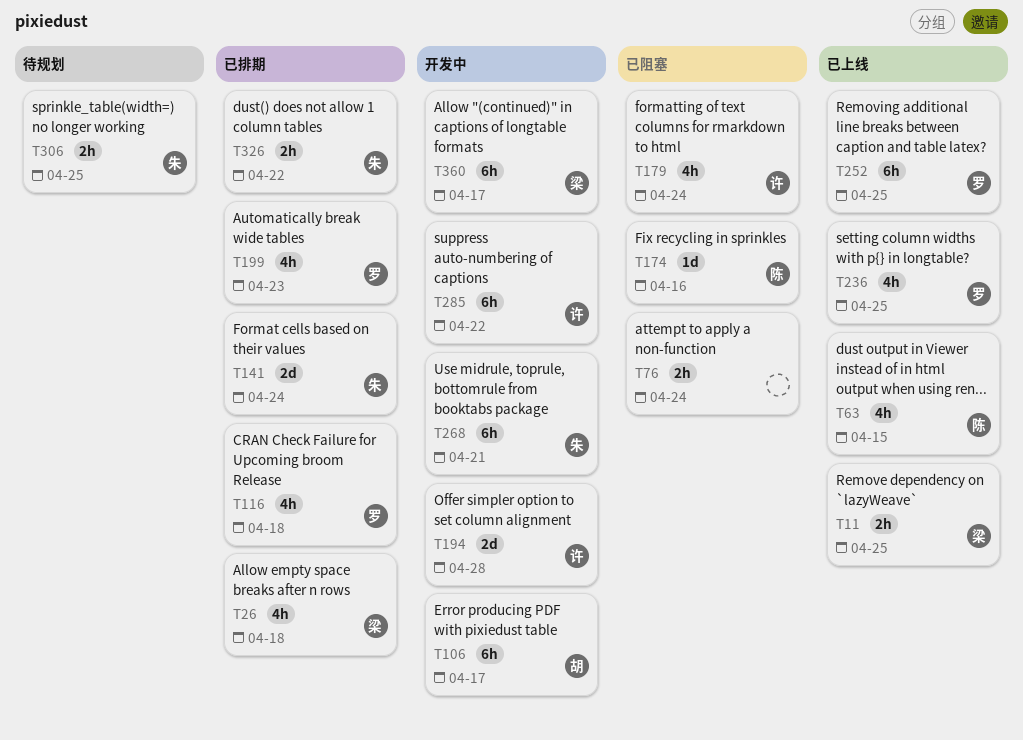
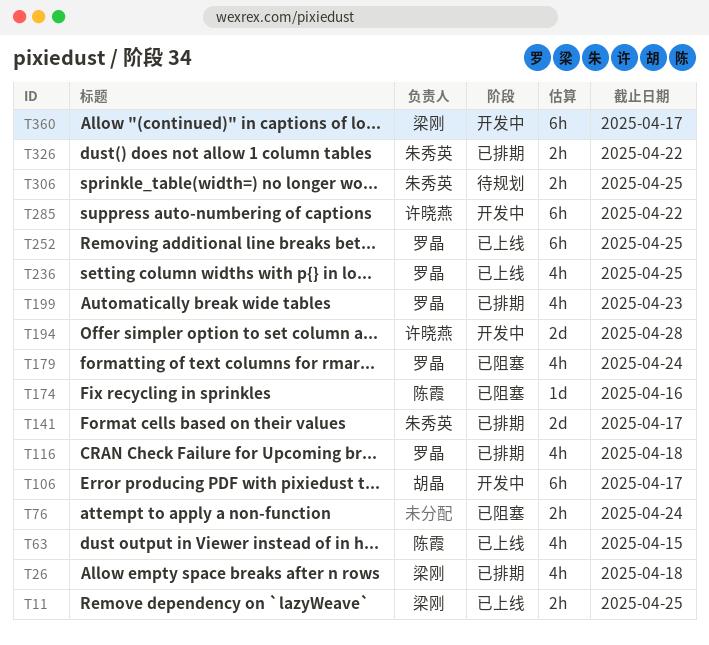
T141, due: Apr 24 -> Apr 17
T179, owner: 许晓燕 -> 罗晶
T268: present -> none

